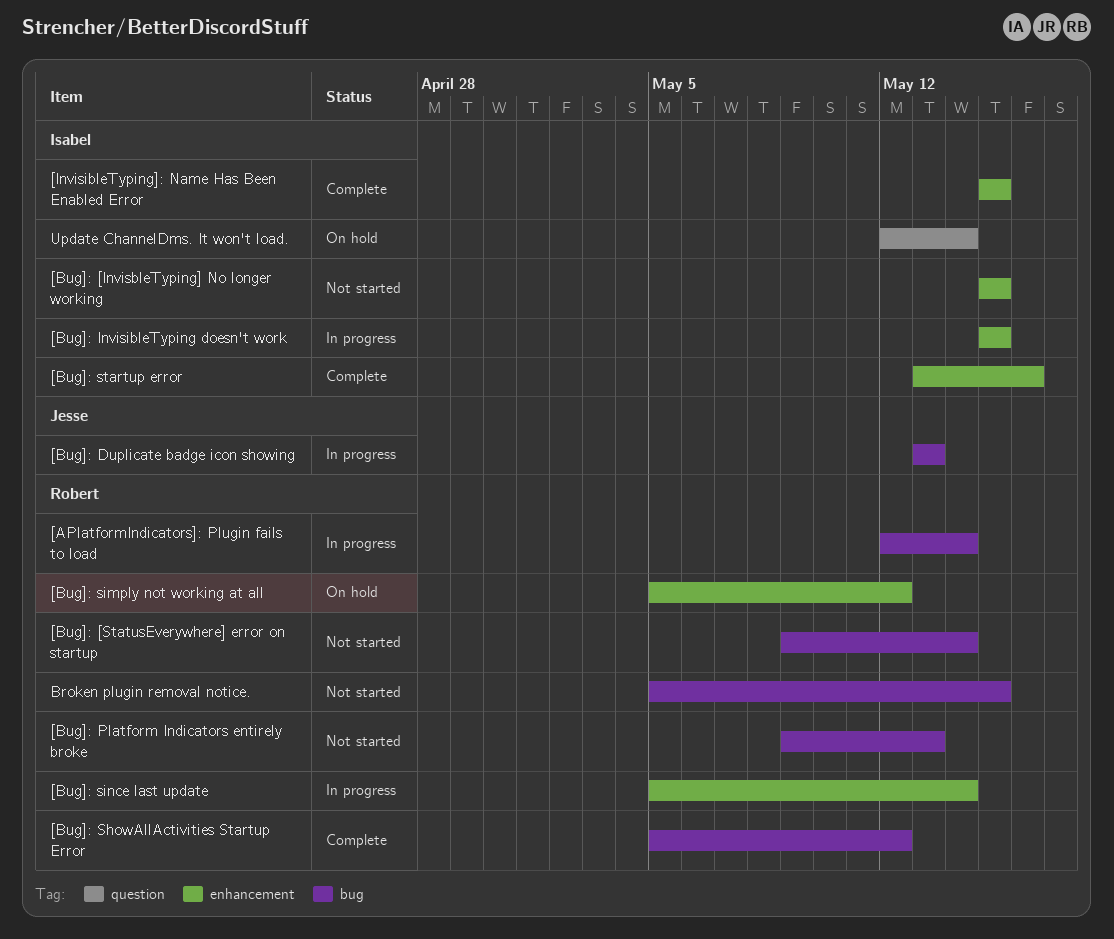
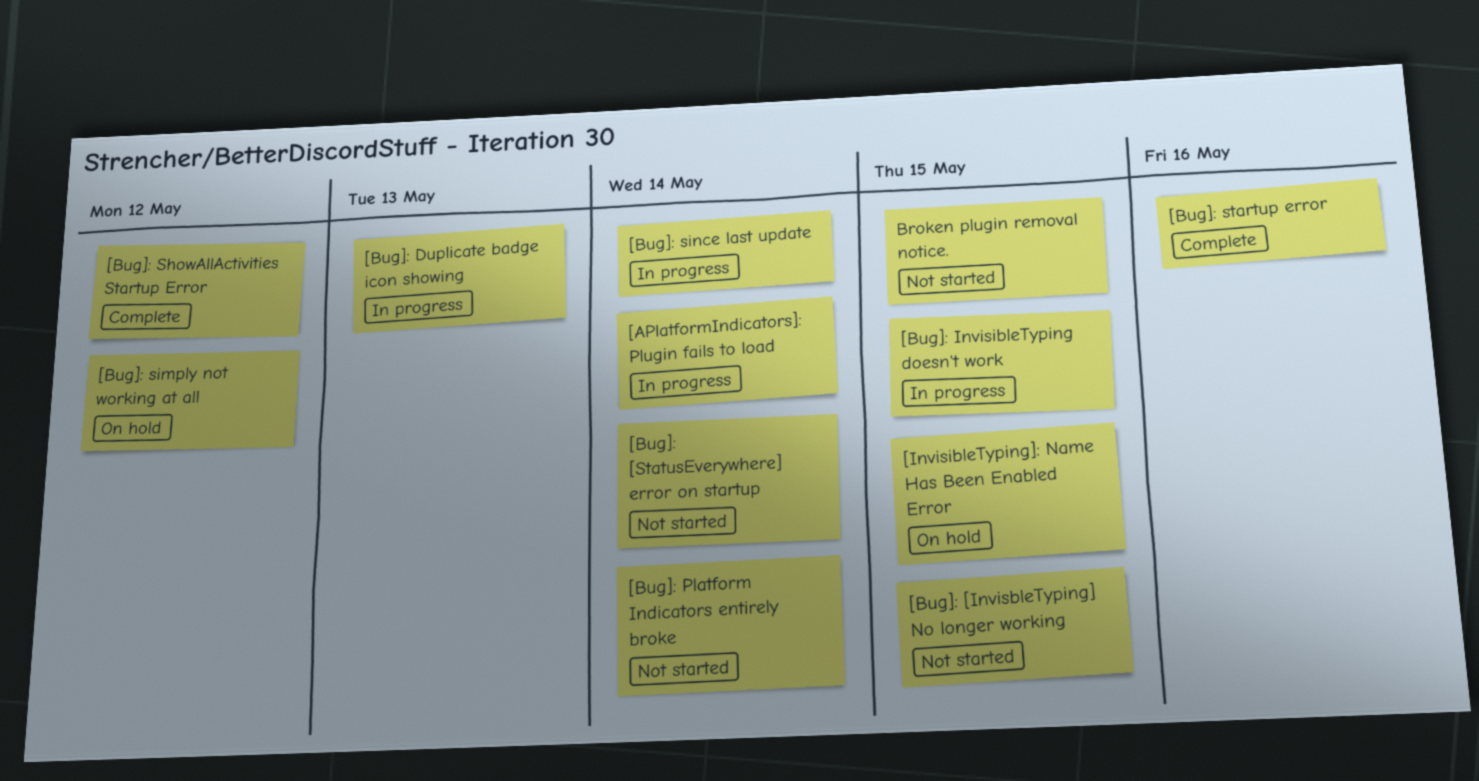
[Bug]: Platform Indicators entirely broke, due: May 13 -> May 14
[InvisibleTyping]: Name Has Been Enabled Error, status: Complete -> On hold
Update ChannelDms. It won't load.: present -> none

